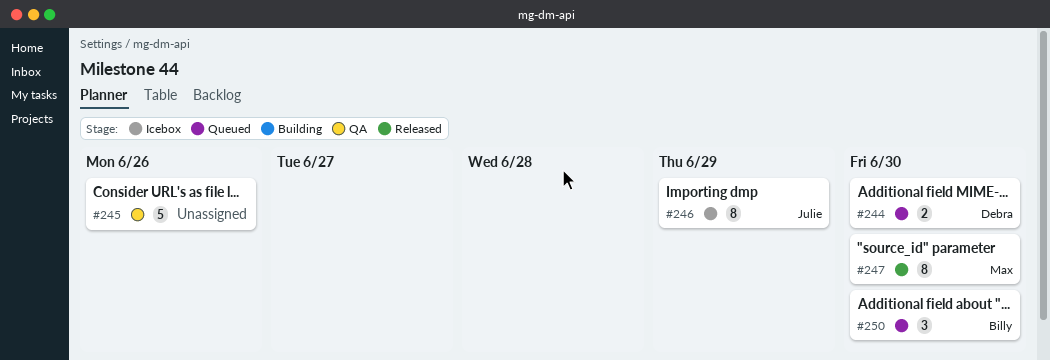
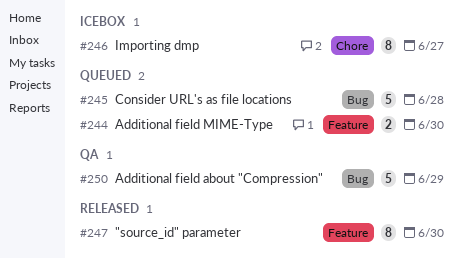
#245, status: QA -> Queued
#245, due: Jun 26 -> Jun 28
#246, due: Jun 29 -> Jun 27
#250, status: Queued -> QA
#250, estimate: 3 -> 5
#250, due: Jun 30 -> Jun 29

